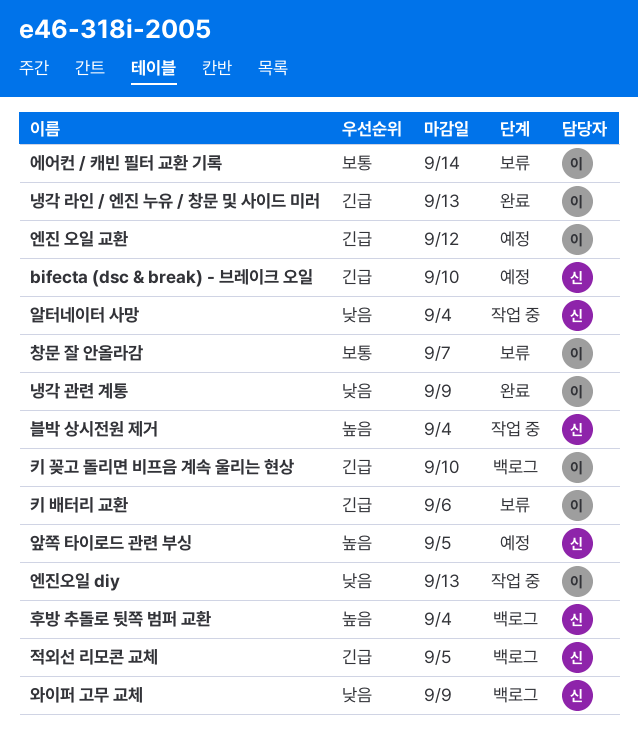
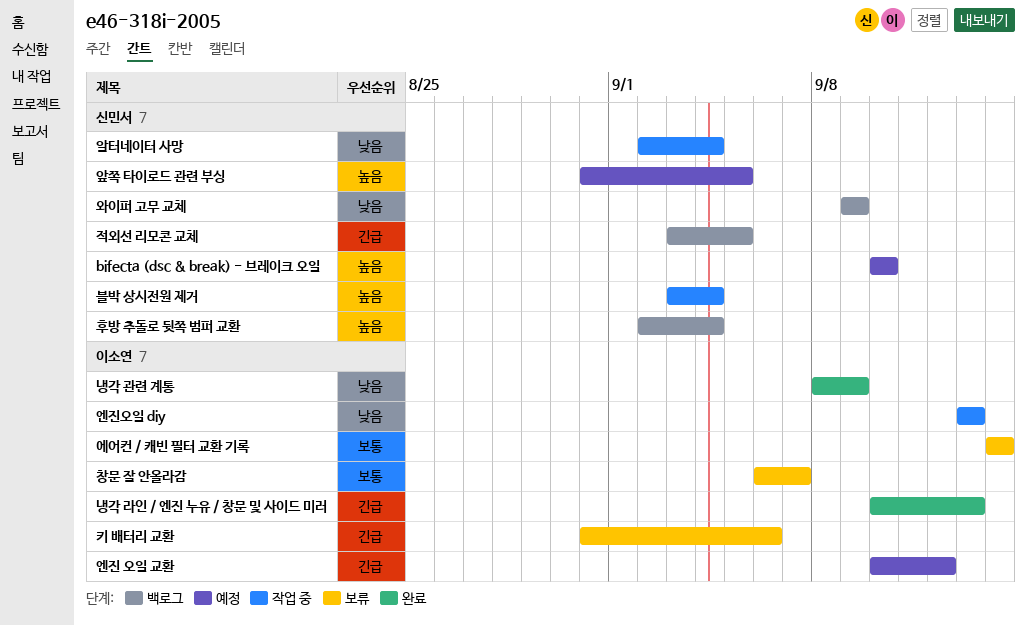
bifecta (dsc & break) - 브레이크 오일, priority: 긴급 -> 높음
키 꽂고 돌리면 비프음 계속 울리는 현상: present -> none

